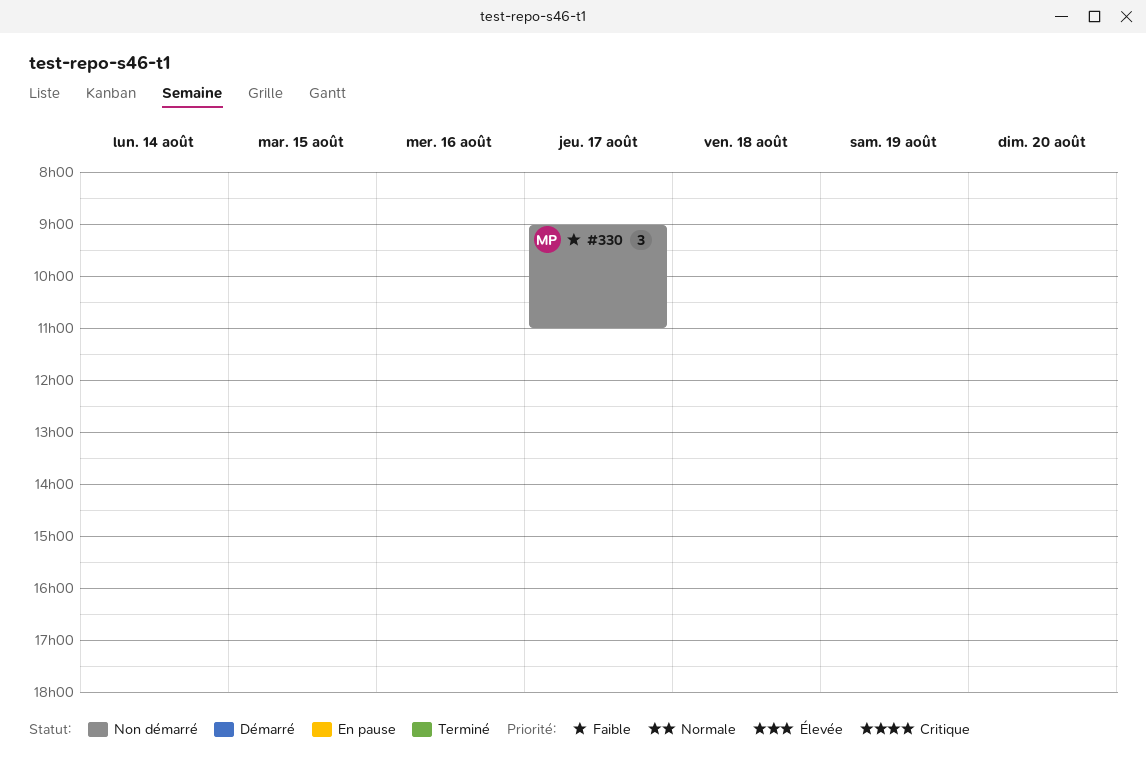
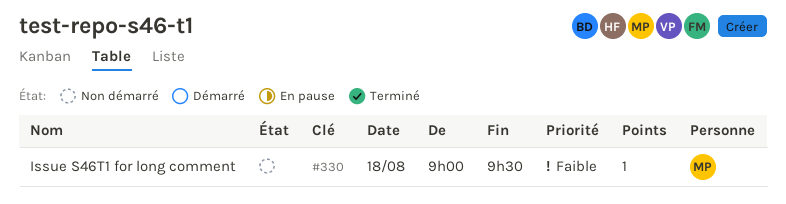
#330, estimate: 3 -> 1
#330, day: Aug 17 -> Aug 18
#330, ends: 11:00 -> 09:30

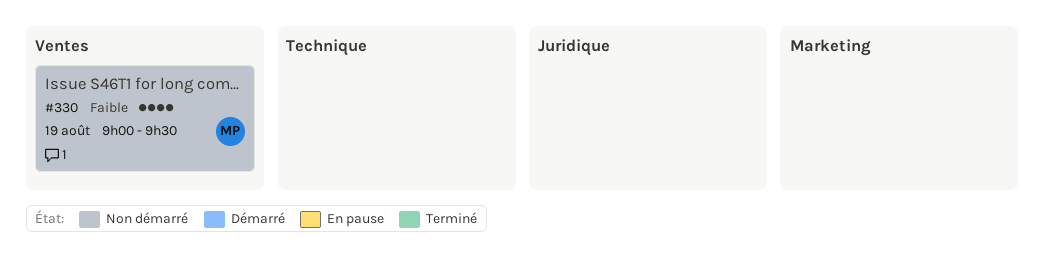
#330, estimate: 1 -> 4
#330, day: Aug 18 -> Aug 19

